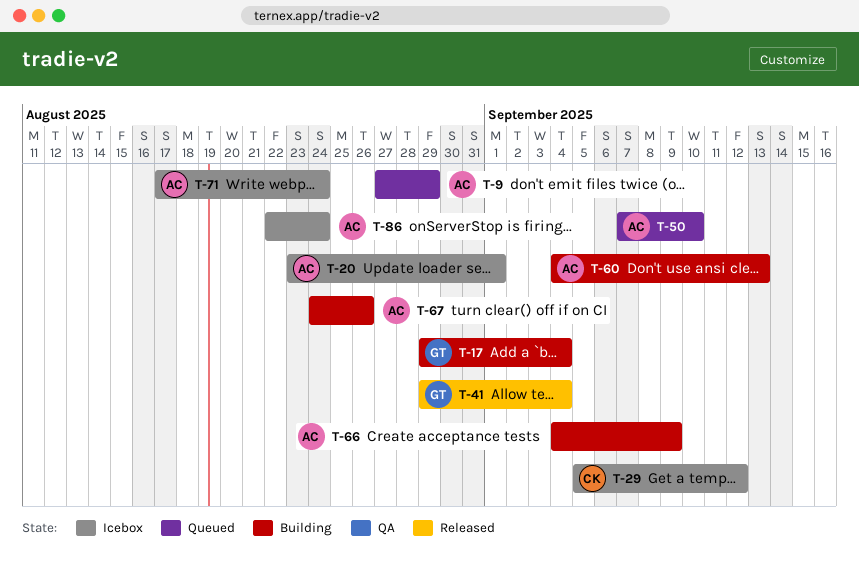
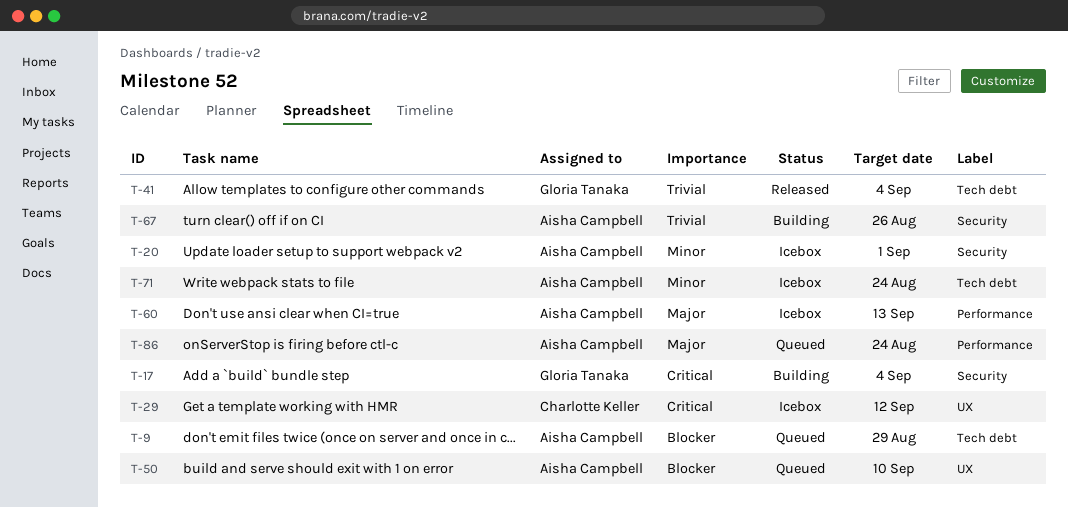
T-60, status: Building -> Icebox
T-66: present -> none
T-86, status: Icebox -> Queued

